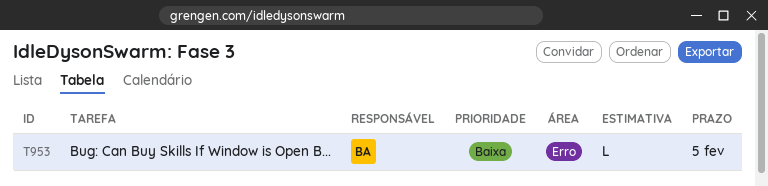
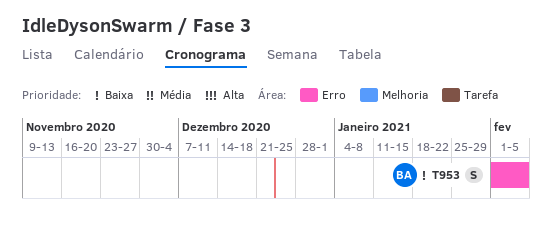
T953, estimate: L -> S

